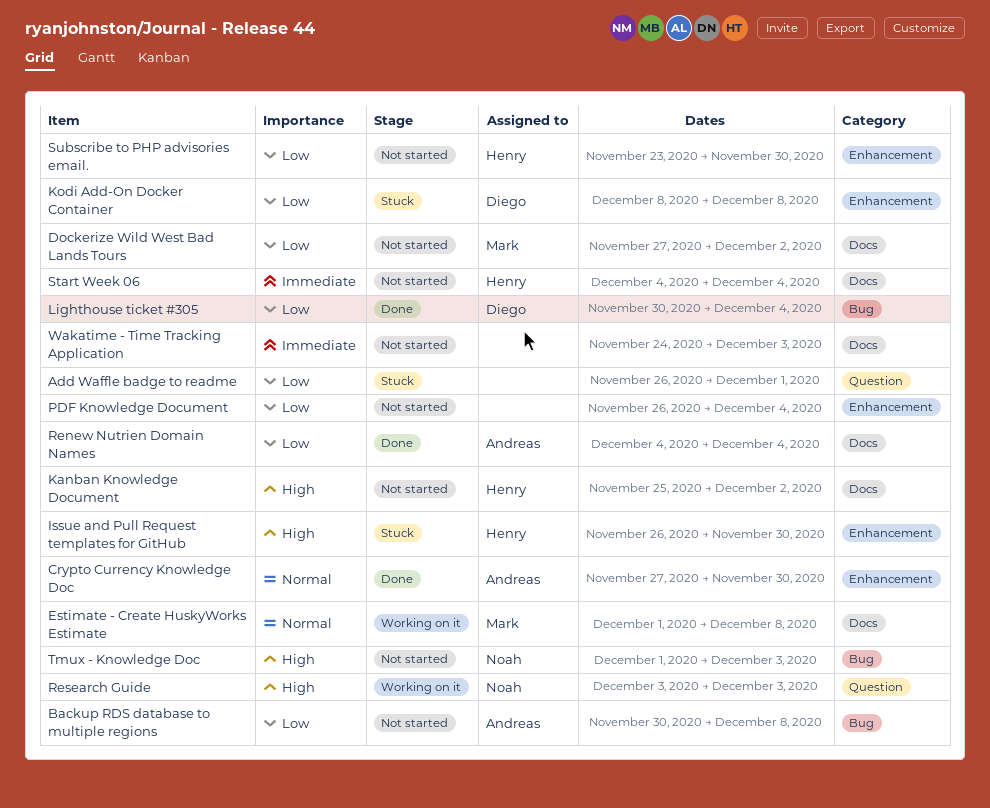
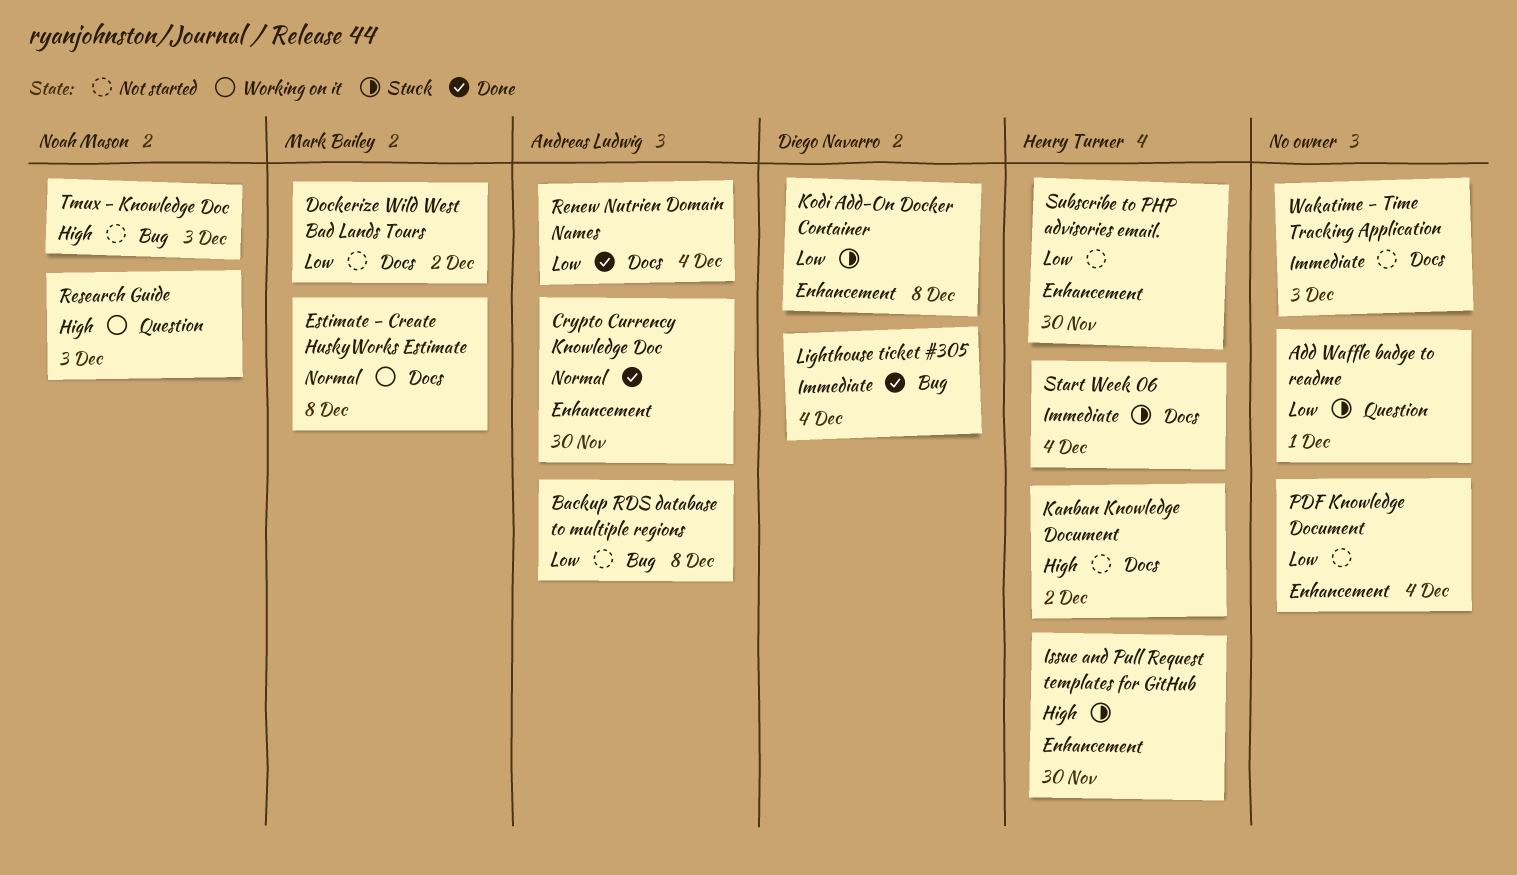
Lighthouse ticket #305, priority: Low -> Immediate
Start Week 06, status: Not started -> Stuck

